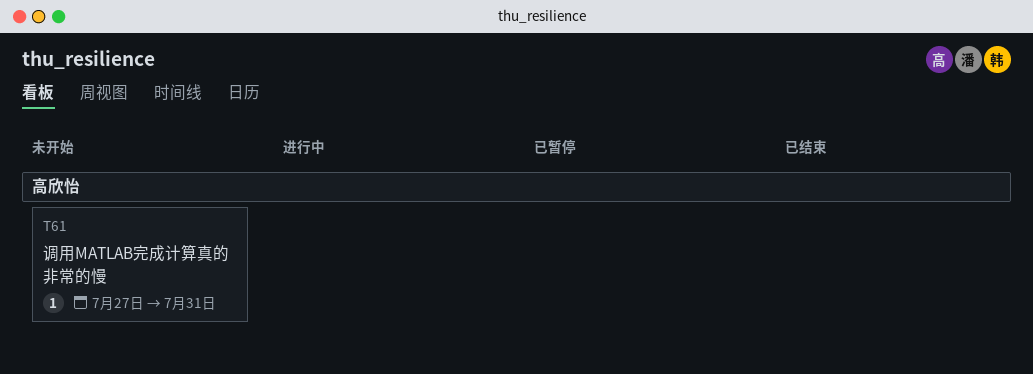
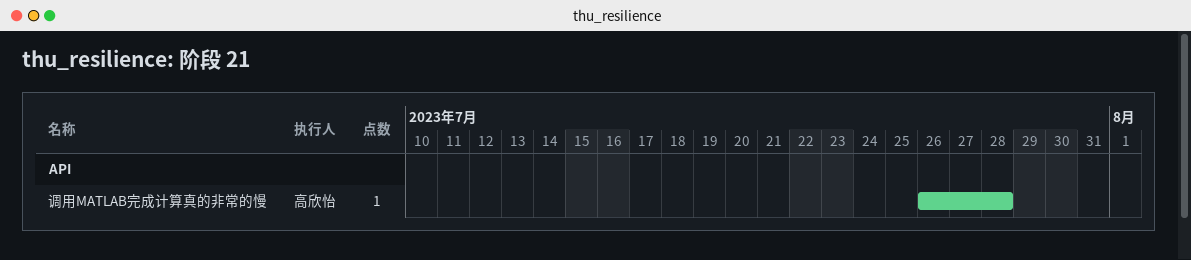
调用MATLAB完成计算真的非常的慢, start: Jul 27 -> Jul 26
调用MATLAB完成计算真的非常的慢, due: Jul 31 -> Jul 28

